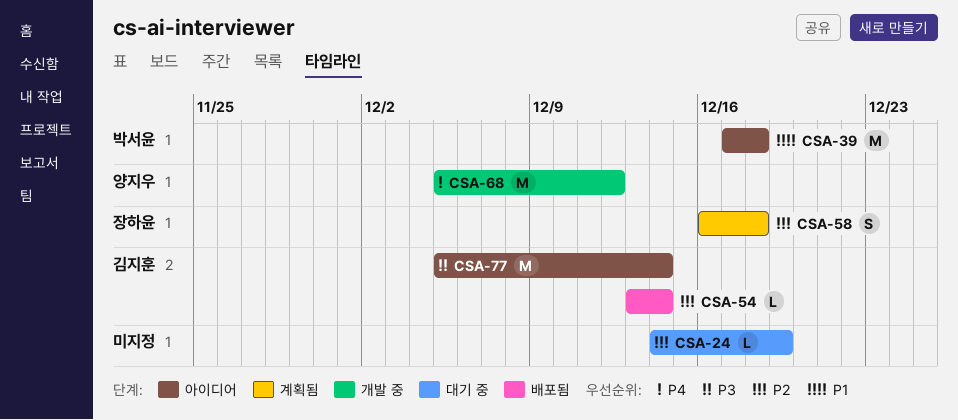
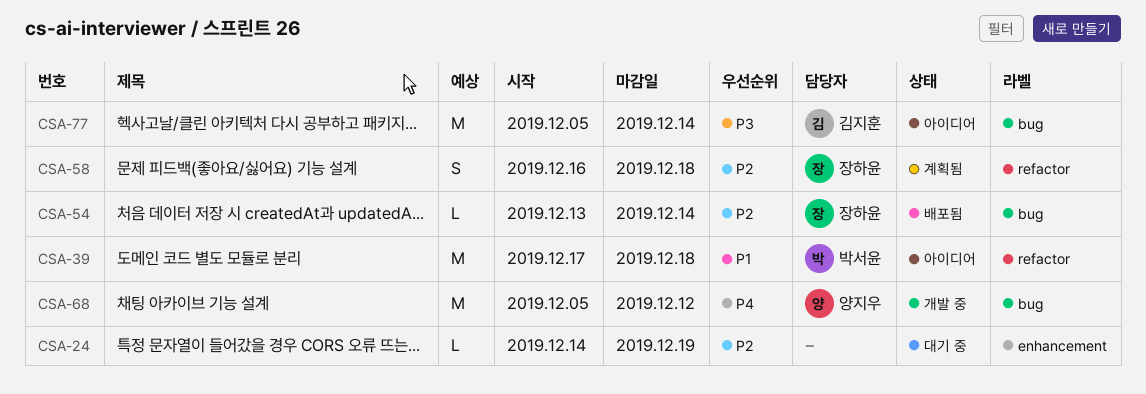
CSA-54, owner: 김지훈 -> 장하윤

